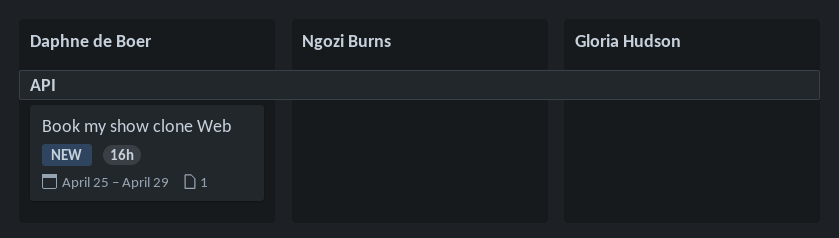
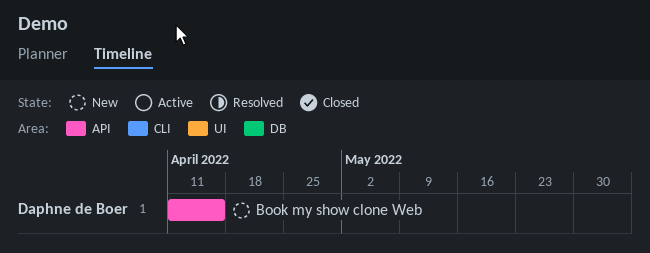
Book my show clone Web, start: Apr 25 -> Apr 11
Book my show clone Web, due: Apr 29 -> Apr 15

